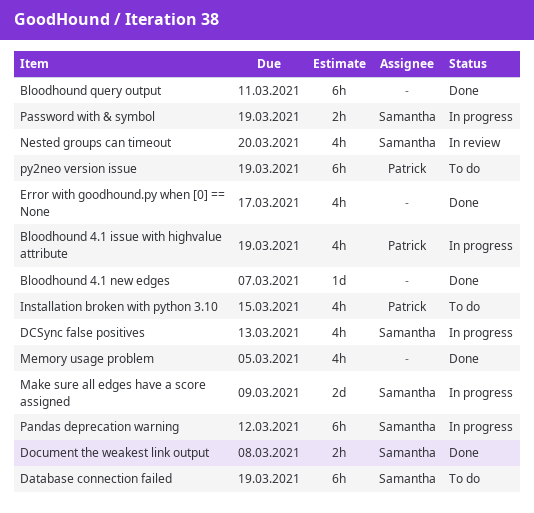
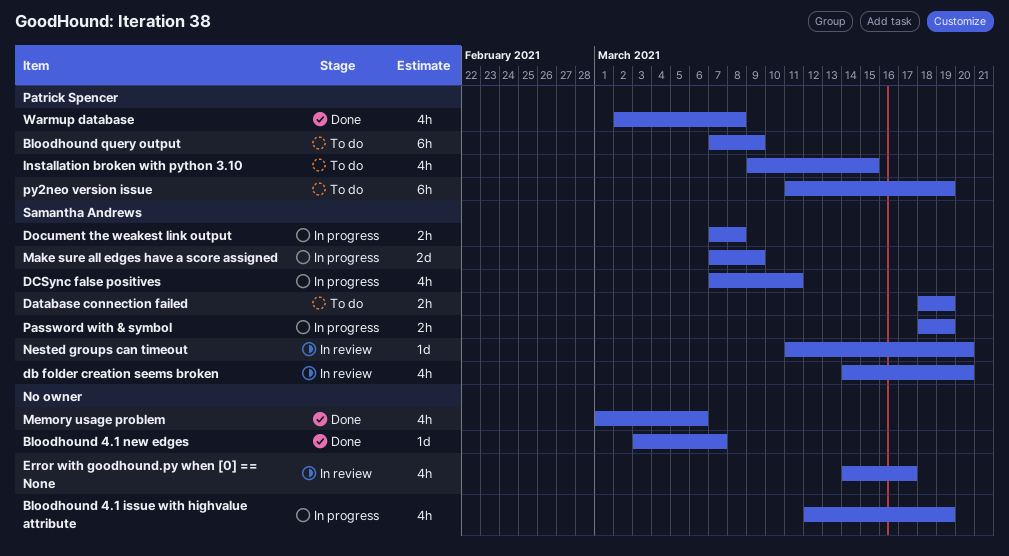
Bloodhound 4.1 issue with highvalue attribute, owner: Patrick Spencer -> none
Bloodhound query output, status: Done -> To do
Bloodhound query output, owner: none -> Patrick Spencer
Bloodhound query output, due: Mar 11 -> Mar 9
Database connection failed, estimate: 6h -> 2h
db folder creation seems broken: none -> present
DCSync false positives, due: Mar 13 -> Mar 11
Document the weakest link output, status: Done -> In progress
Error with goodhound.py when [0] == None, status: Done -> In review
Memory usage problem, due: Mar 5 -> Mar 6
Nested groups can timeout, estimate: 4h -> 1d
Pandas deprecation warning: present -> none
Warmup database: none -> present

